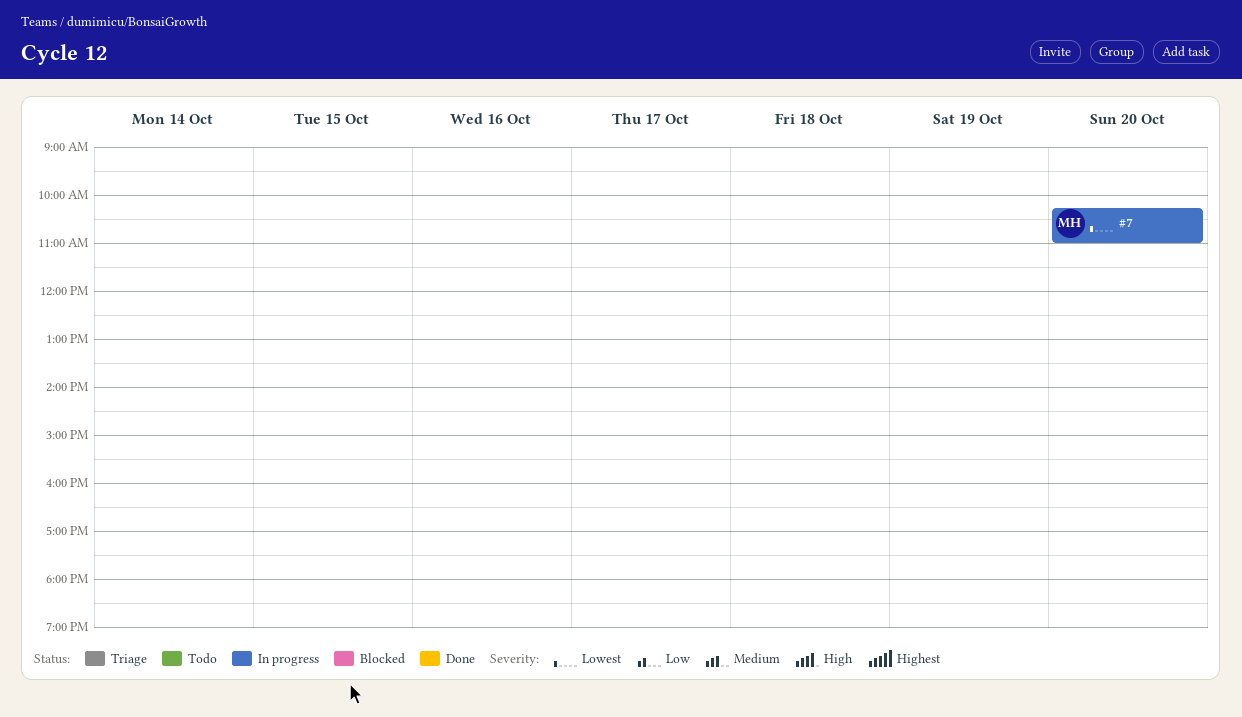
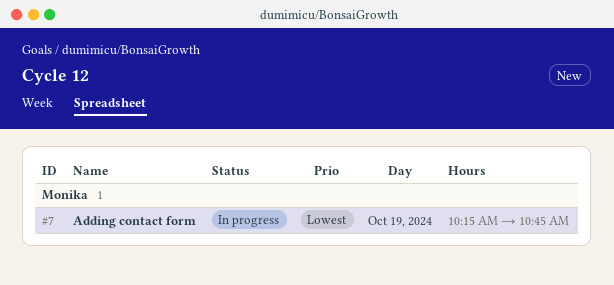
#7, day: Oct 20 -> Oct 19
#7, ends: 11:00 -> 10:45

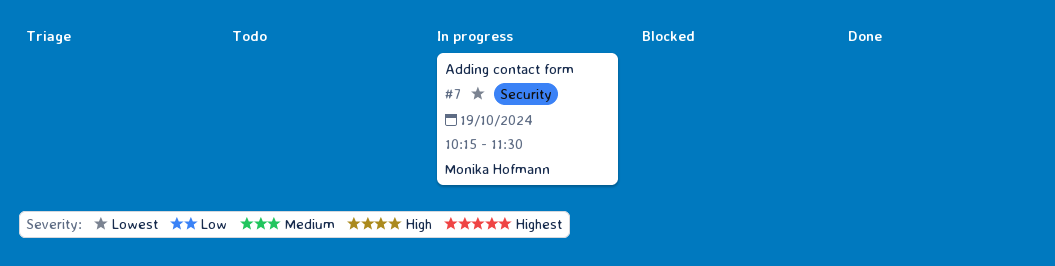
#7, ends: 10:45 -> 11:30

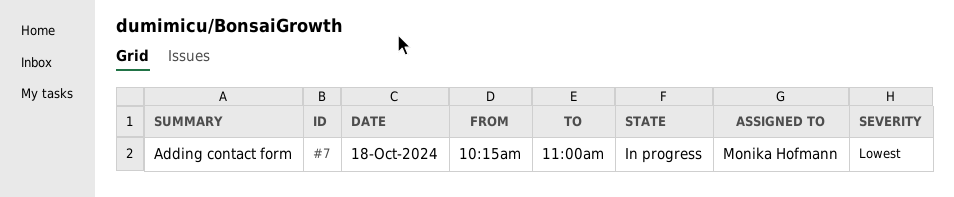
#7, day: Oct 19 -> Oct 18
#7, ends: 11:30 -> 11:00

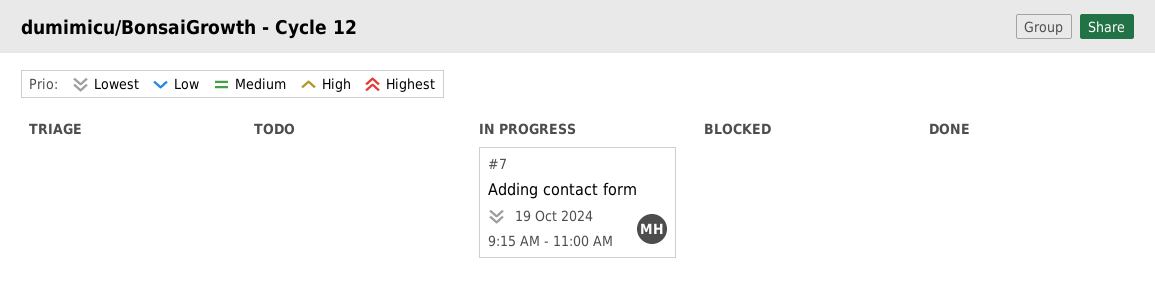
#7, day: Oct 18 -> Oct 19
#7, begins: 10:15 -> 09:15

